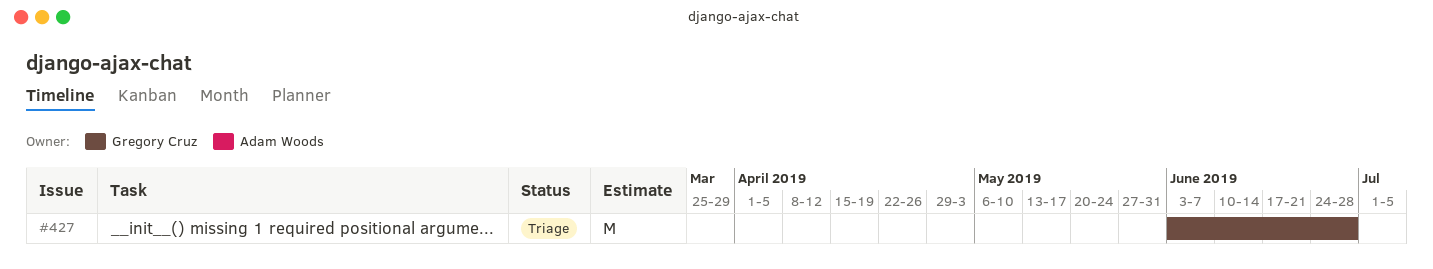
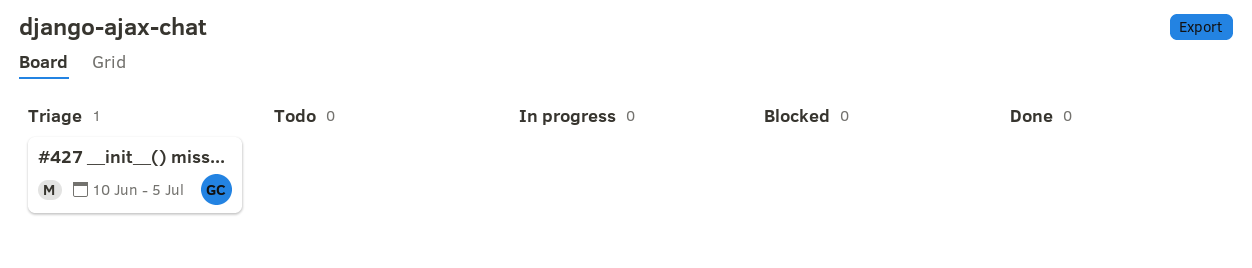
#427, start: Jun 3 -> Jun 10
#427, due: Jun 28 -> Jul 5

